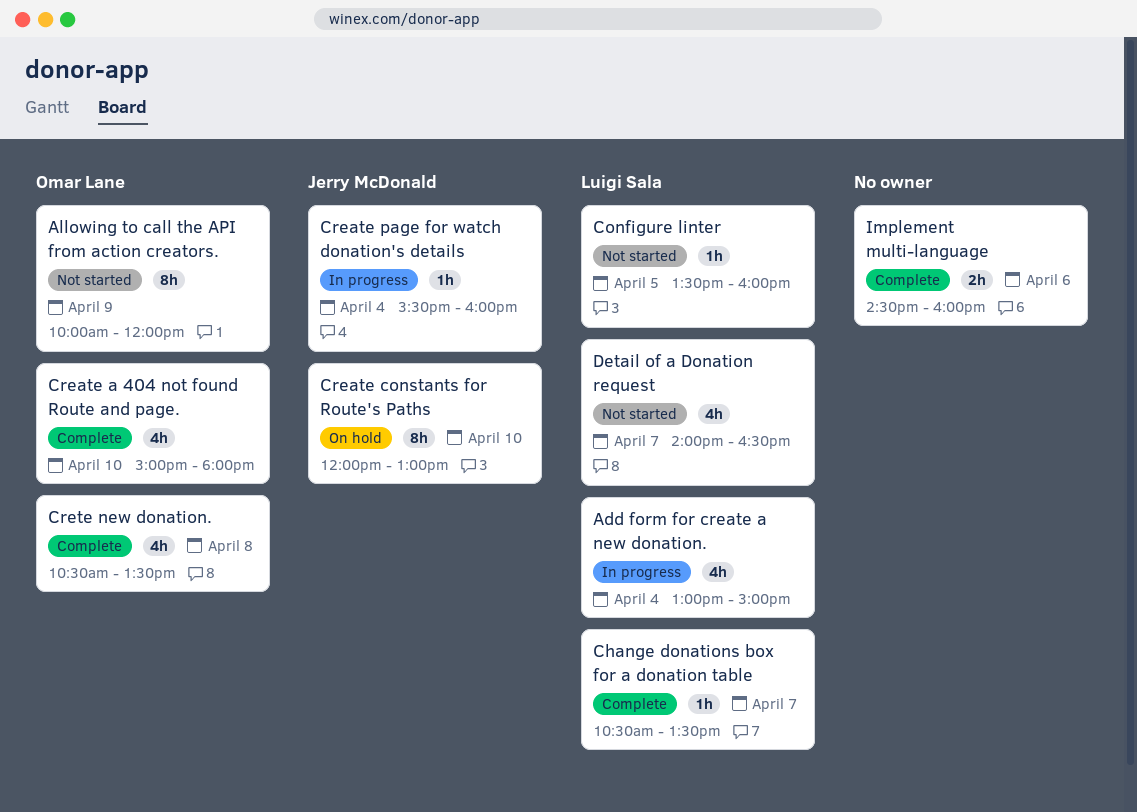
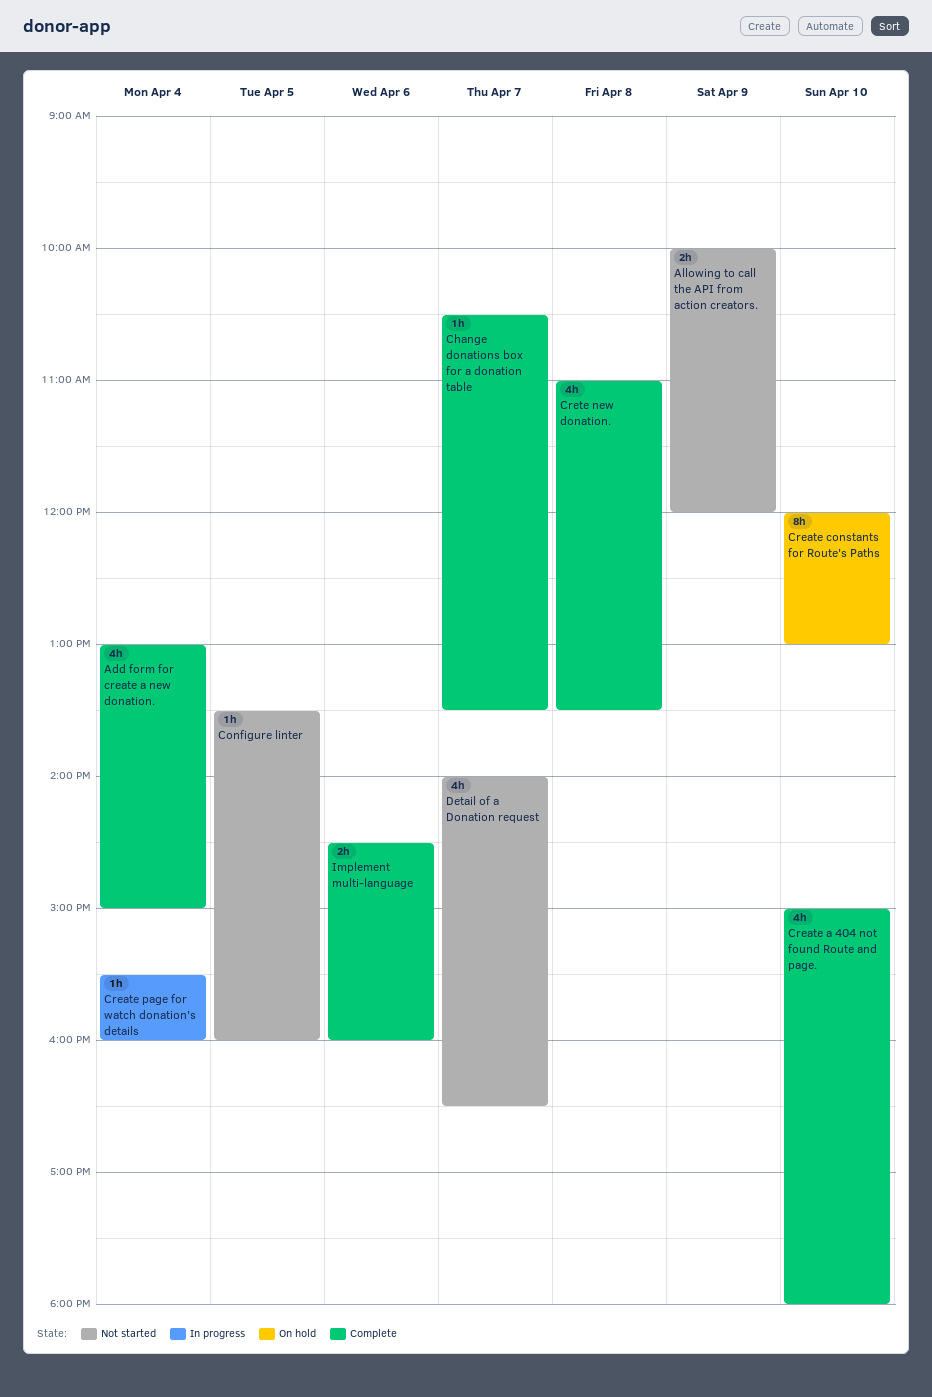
Add form for create a new donation., status: In progress -> Complete
Allowing to call the API from action creators., estimate: 8h -> 2h
Crete new donation., begins: 10:30 -> 11:00

